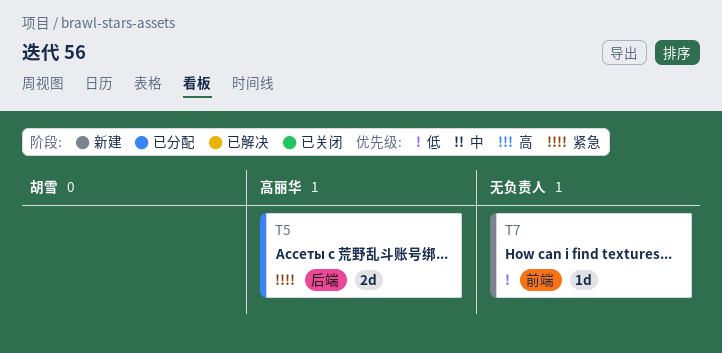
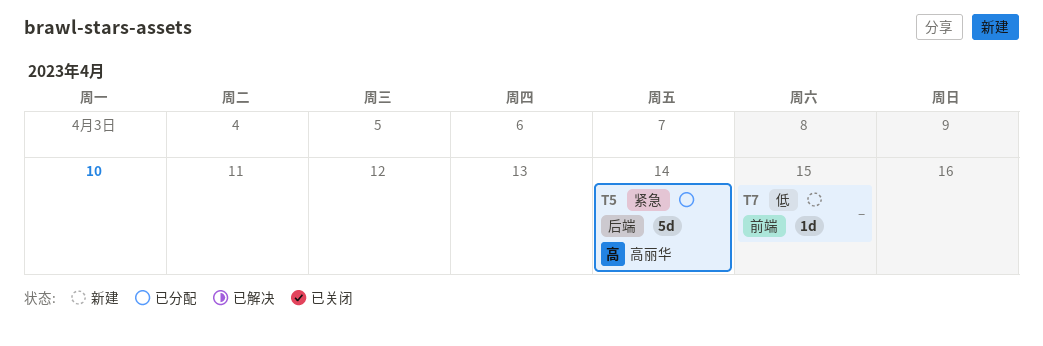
T5, estimate: 2d -> 5d

